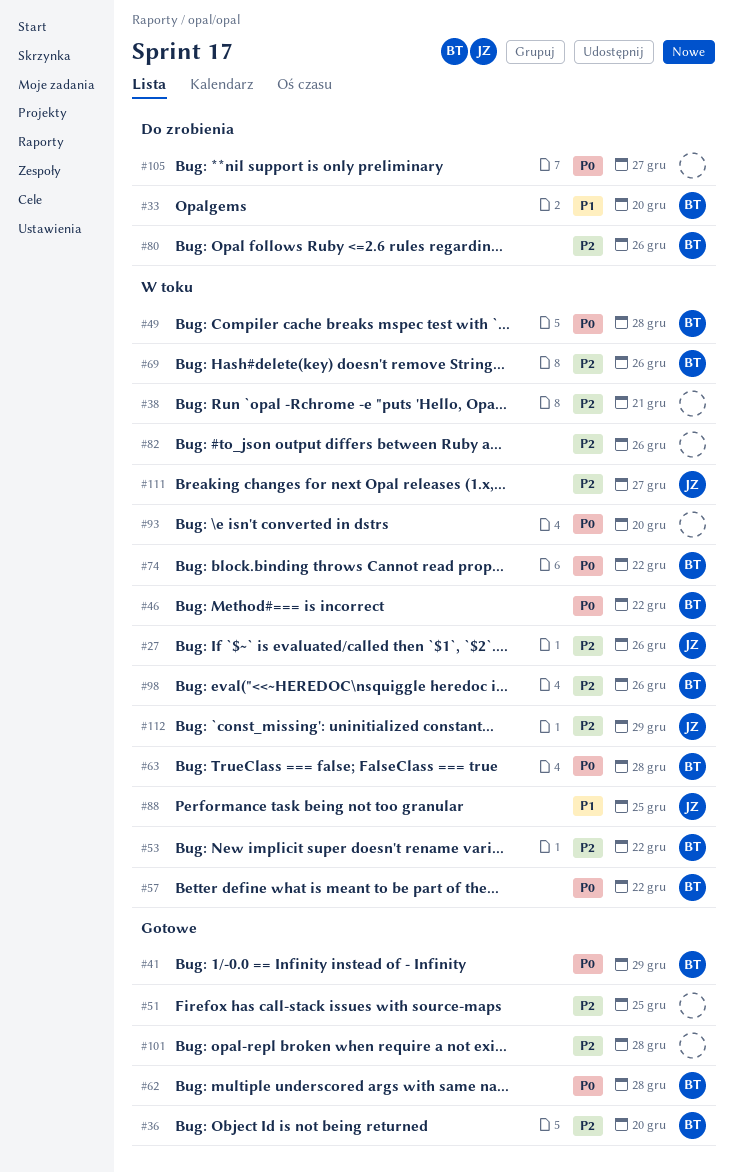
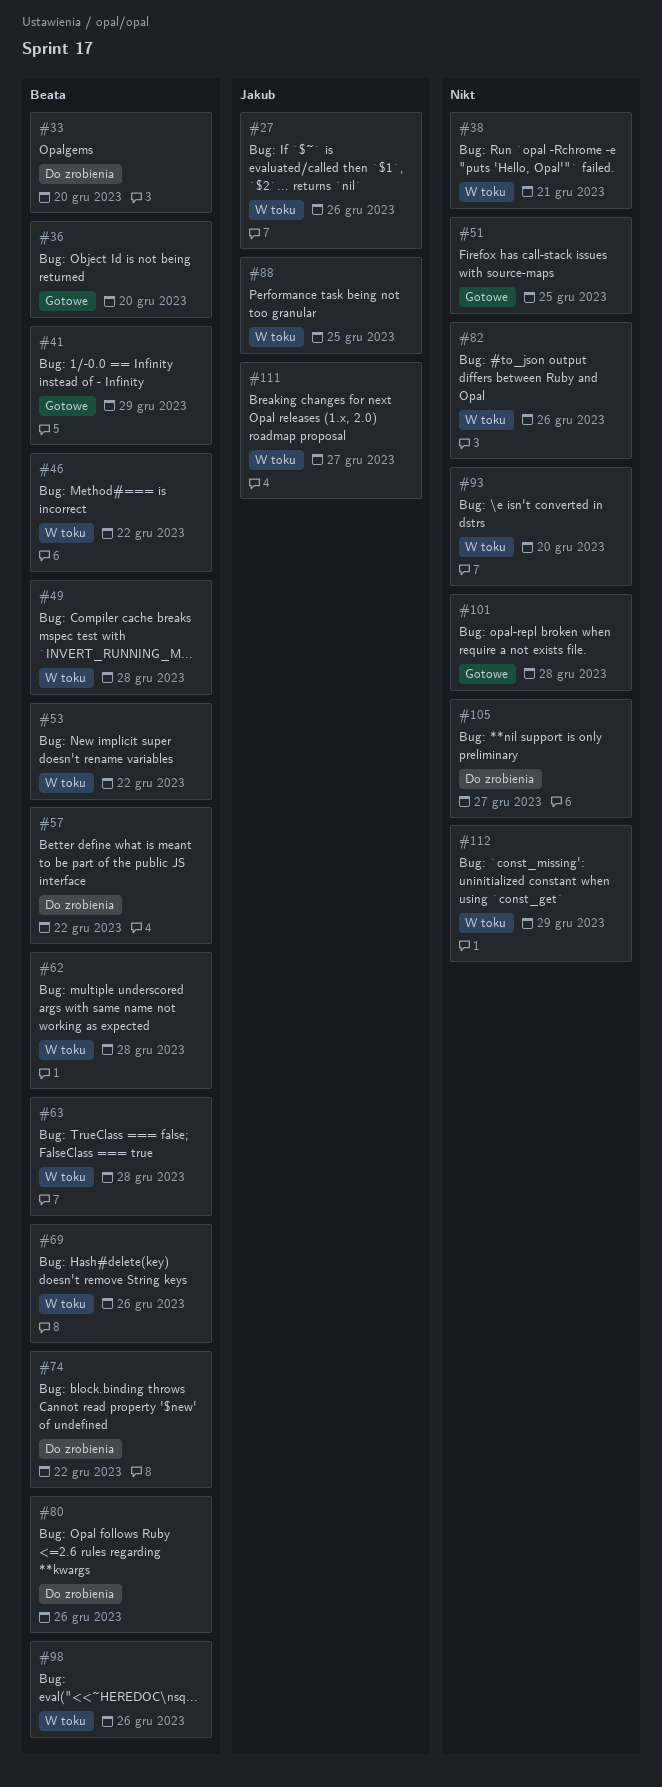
#57, status: W toku -> Do zrobienia
#62, status: Gotowe -> W toku
#74, status: W toku -> Do zrobienia
#112, owner: Jakub -> none

